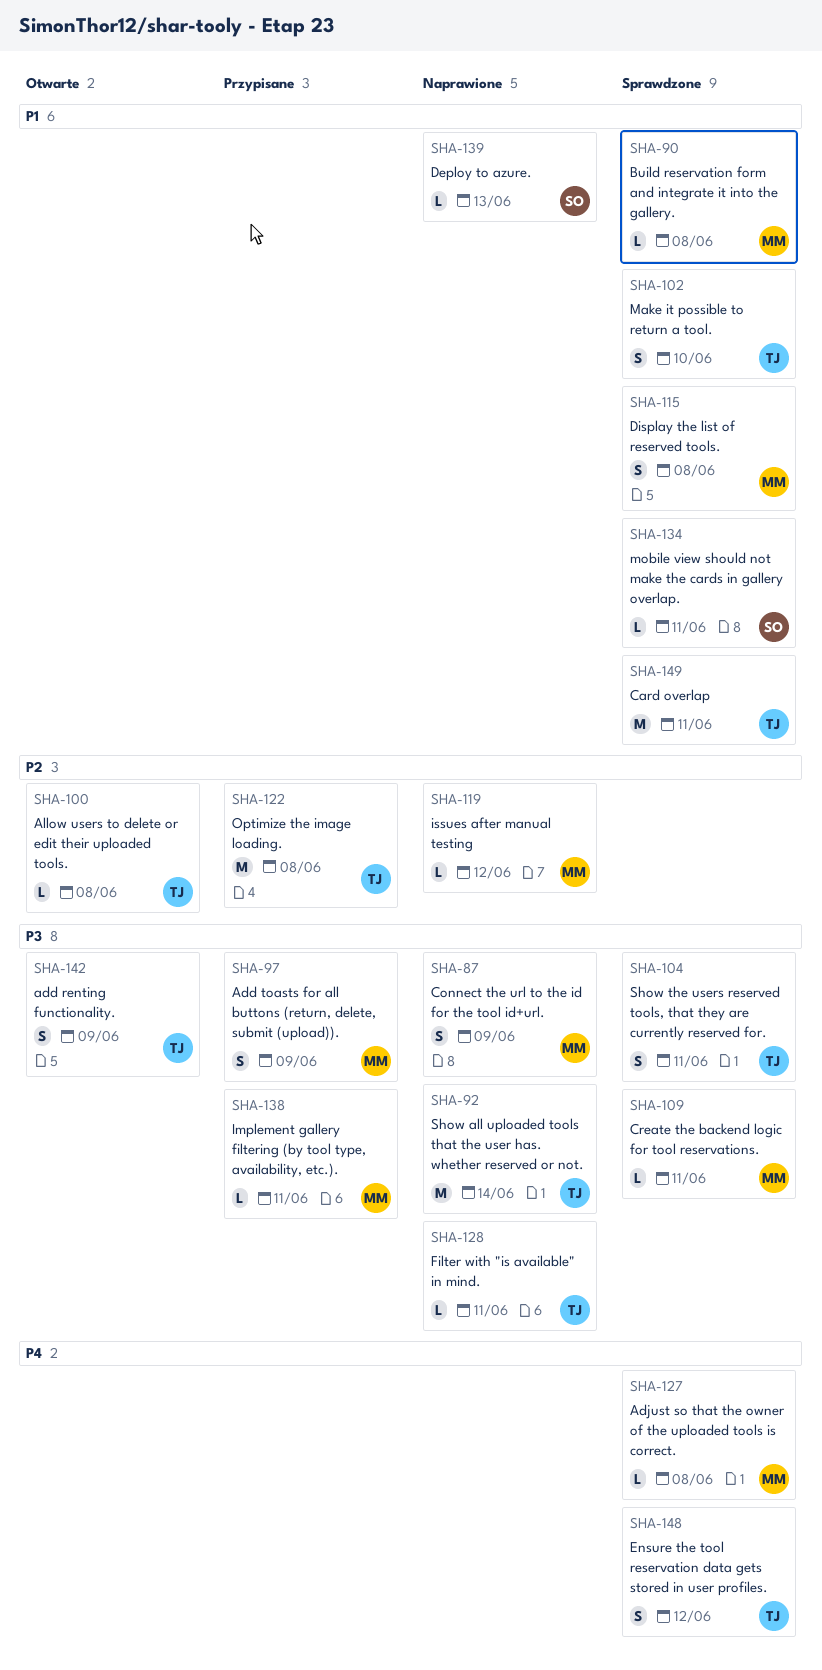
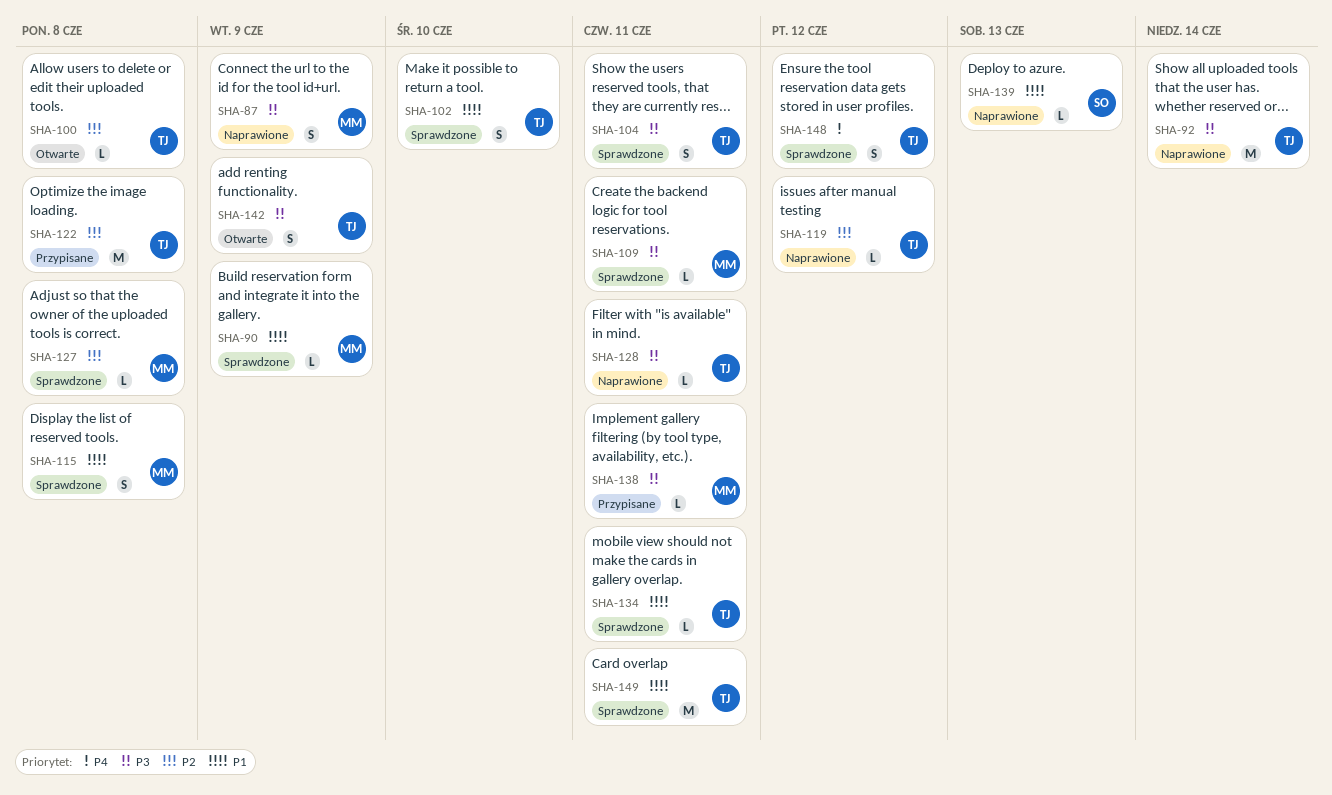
SHA-90, due: Jun 8 -> Jun 9
SHA-97: present -> none
SHA-119, owner: MM -> TJ
SHA-127, priority: P4 -> P2
SHA-134, owner: SO -> TJ

